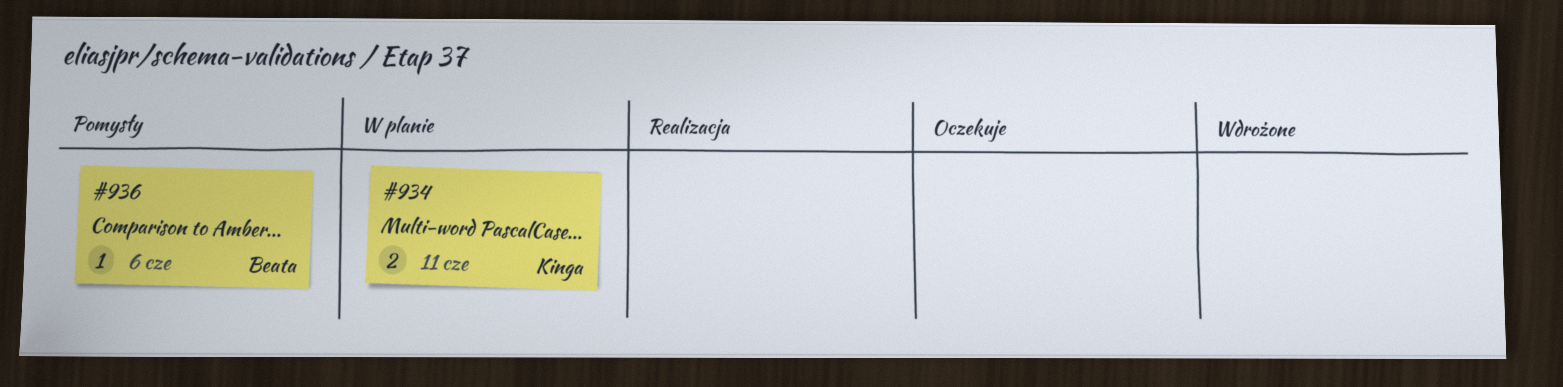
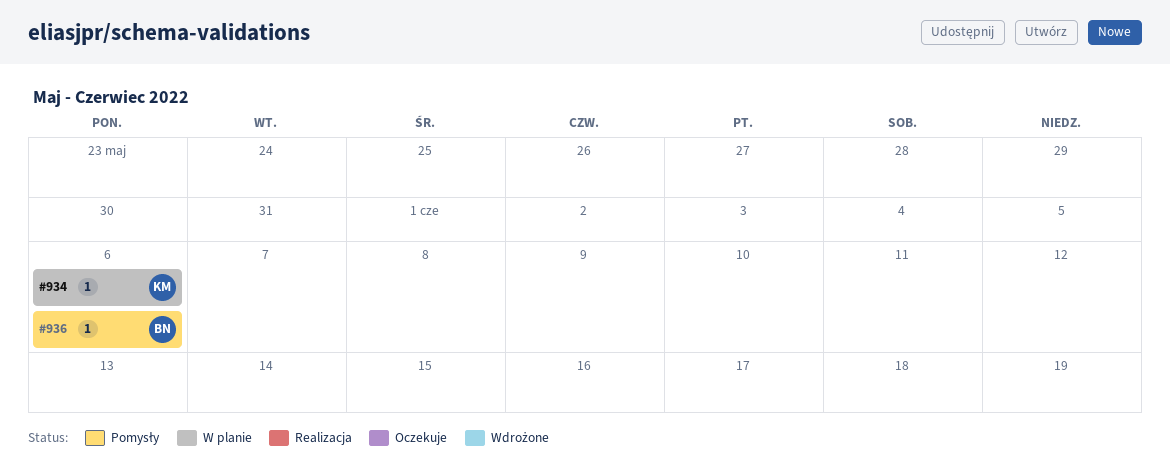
#934, estimate: 2 -> 1
#934, due: Jun 11 -> Jun 6

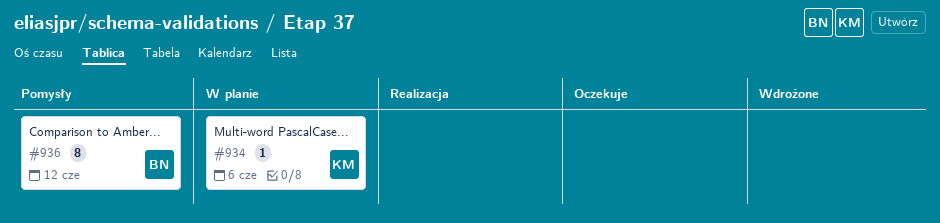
#936, estimate: 1 -> 8
#936, due: Jun 6 -> Jun 12

